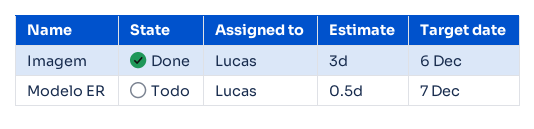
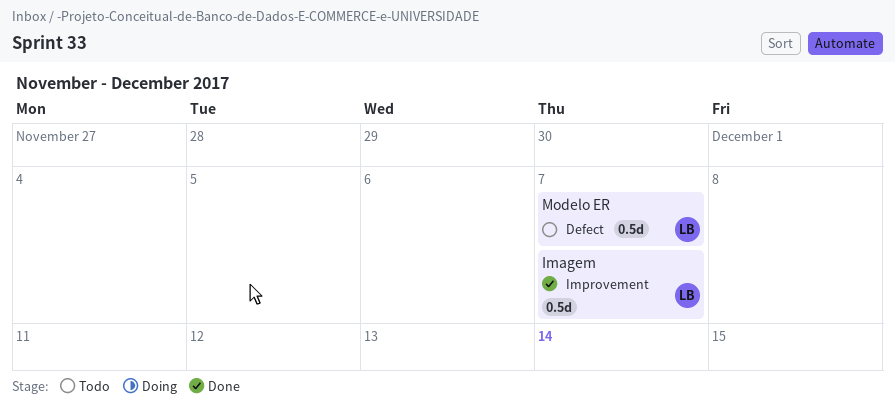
Imagem, estimate: 3d -> 0.5d
Imagem, due: Dec 6 -> Dec 7

